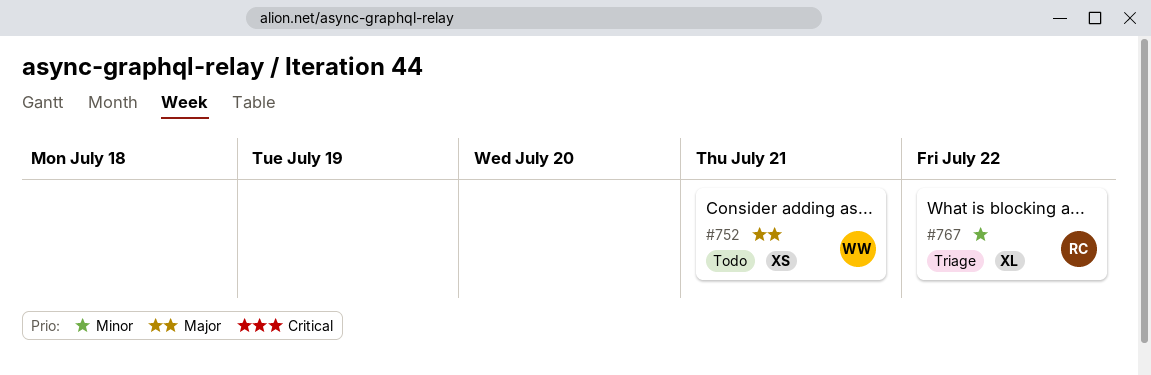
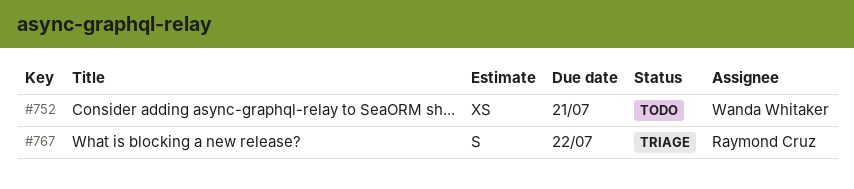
#767, estimate: XL -> S

